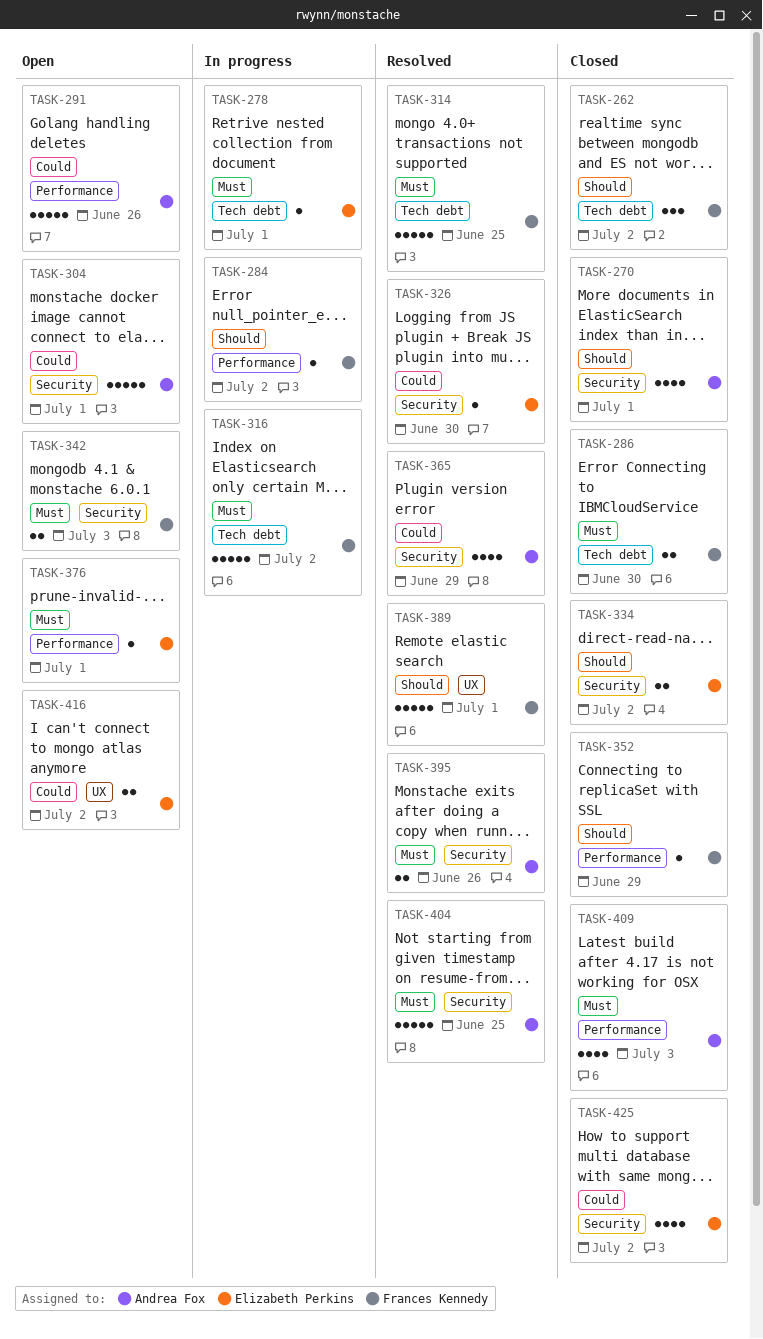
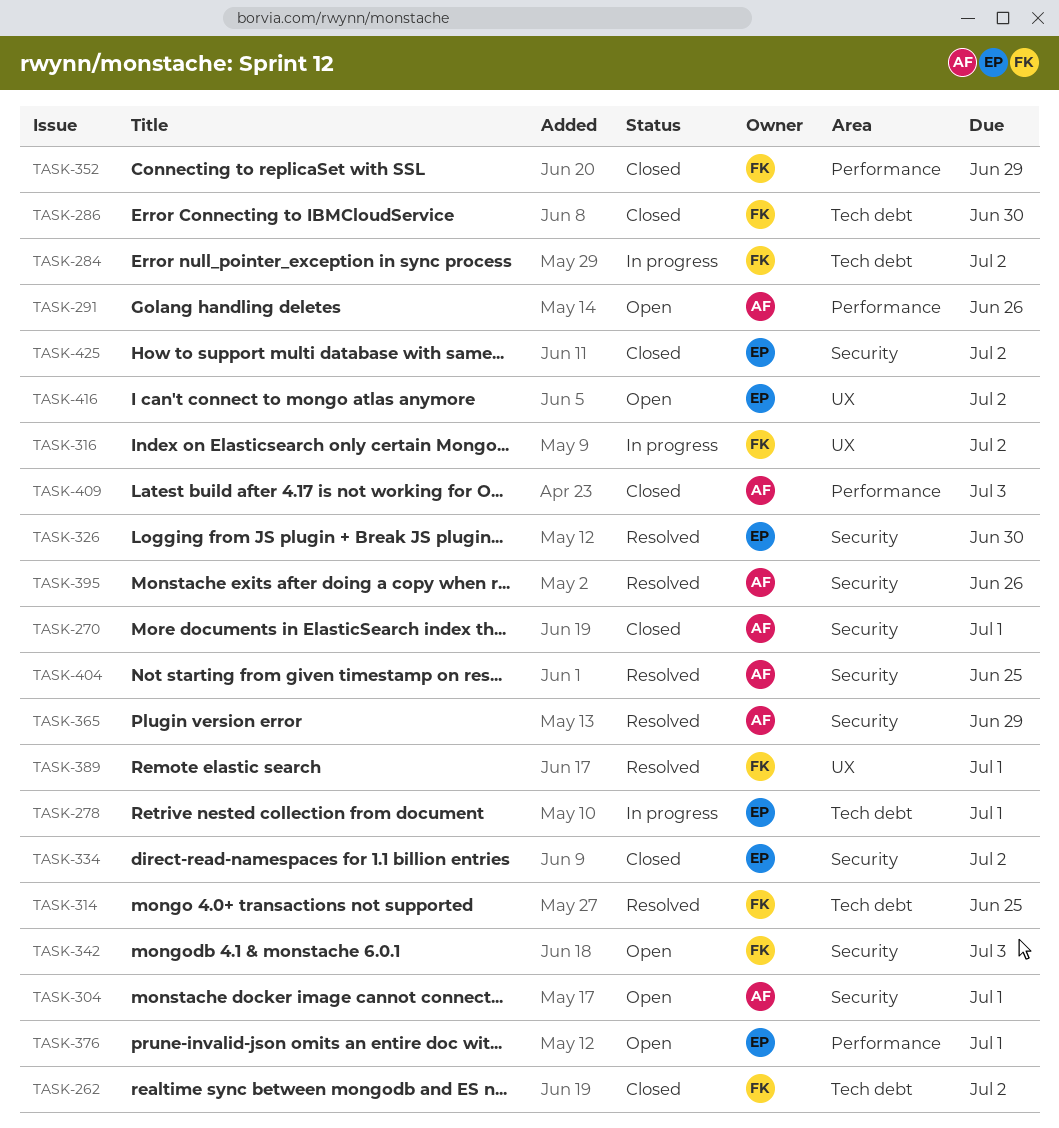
TASK-284, label: Performance -> Tech debt
TASK-316, label: Tech debt -> UX

